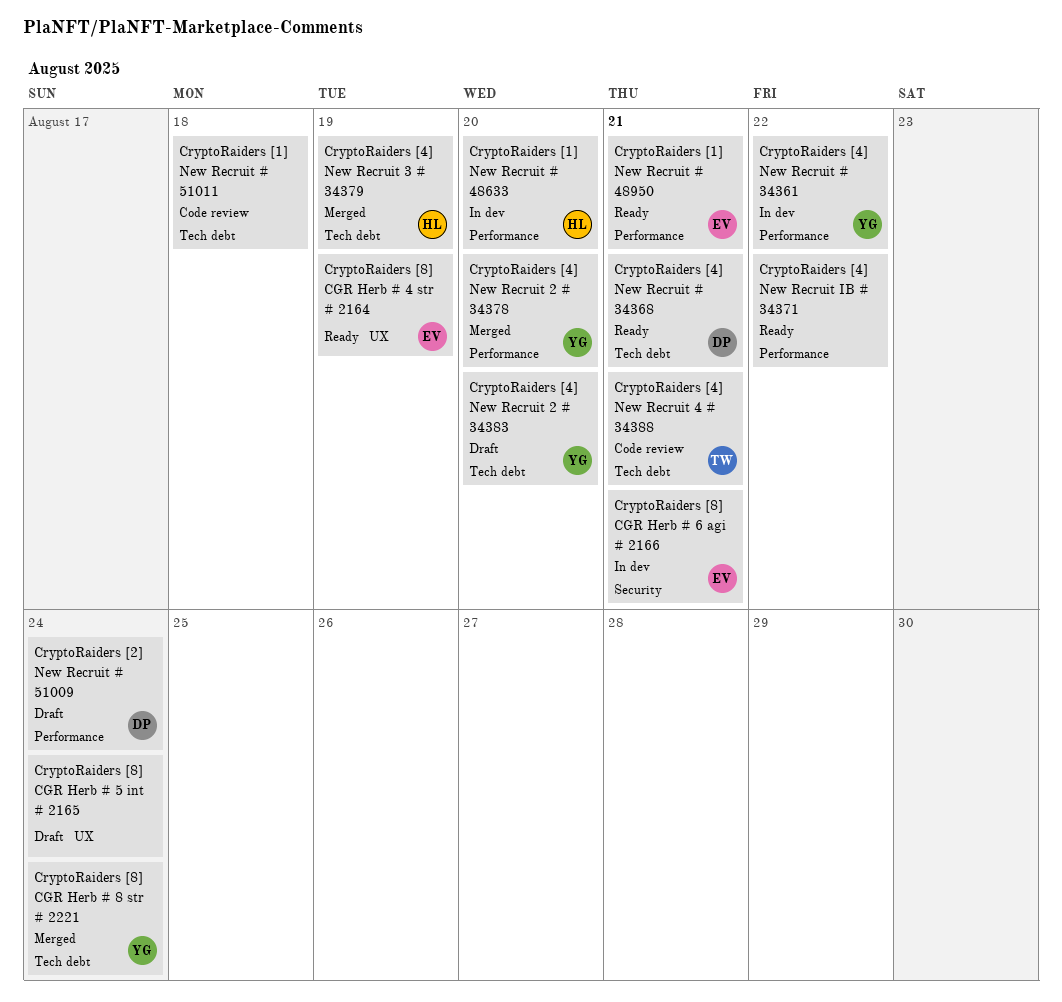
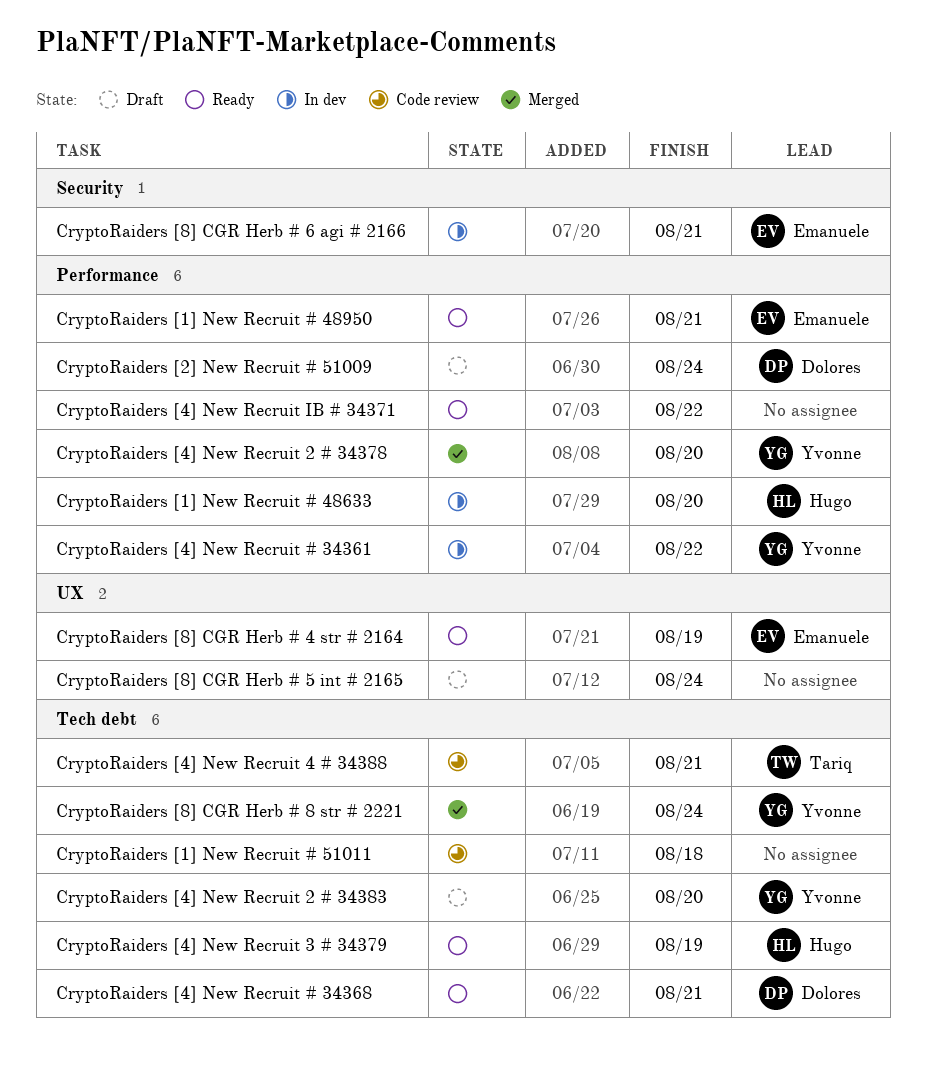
CryptoRaiders [4] New Recruit 3 # 34379, status: Merged -> Ready

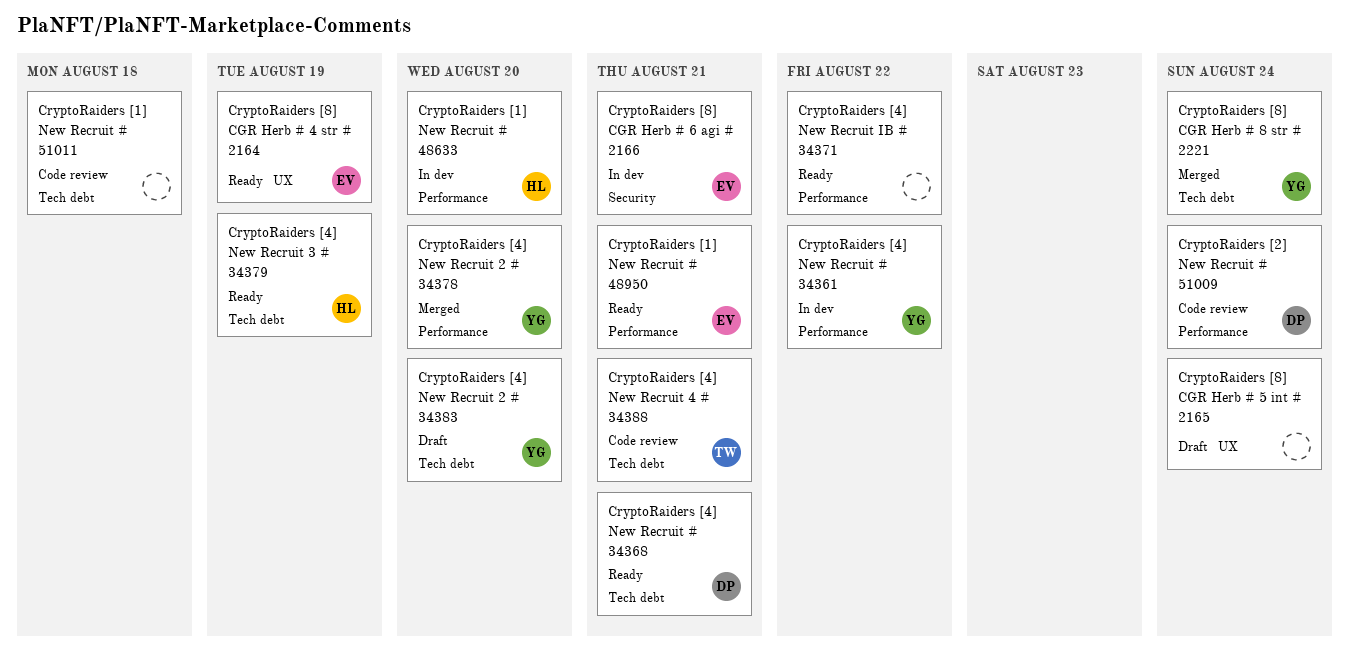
CryptoRaiders [2] New Recruit # 51009, status: Draft -> Code review

